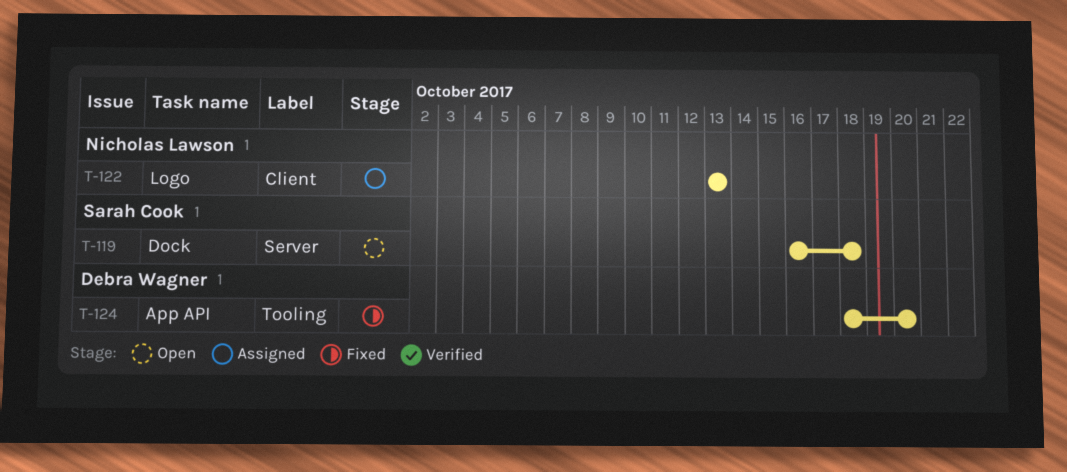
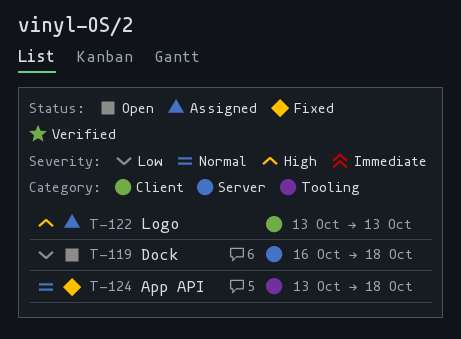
T-124, start: Oct 18 -> Oct 13
T-124, due: Oct 20 -> Oct 18

